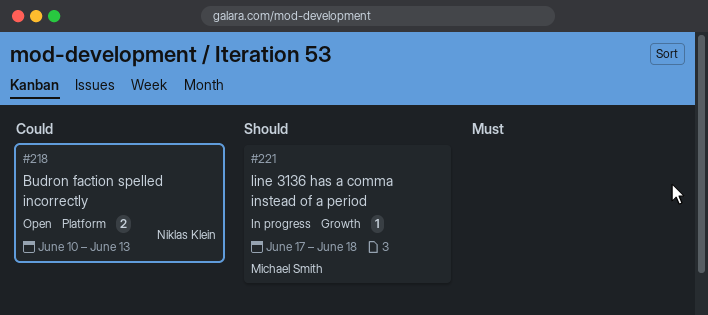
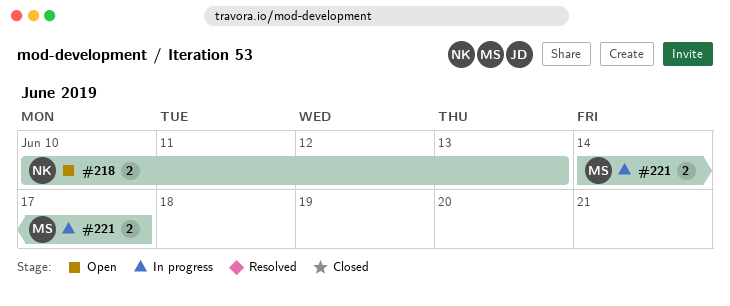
#221, estimate: 1 -> 2
#221, start: Jun 17 -> Jun 14
#221, due: Jun 18 -> Jun 17

